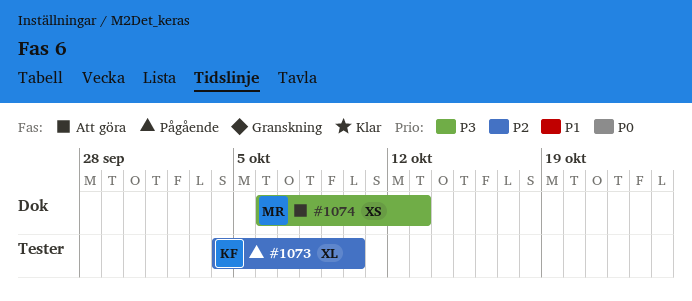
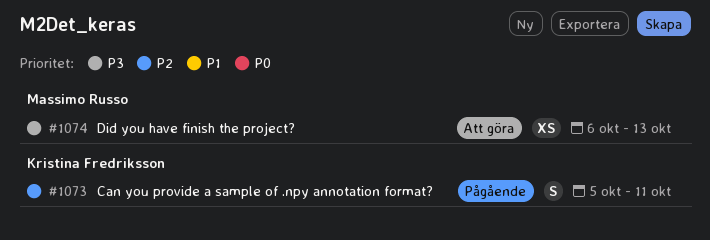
#1073, estimate: XL -> S
#1073, start: Oct 4 -> Oct 5
#1073, due: Oct 10 -> Oct 11

